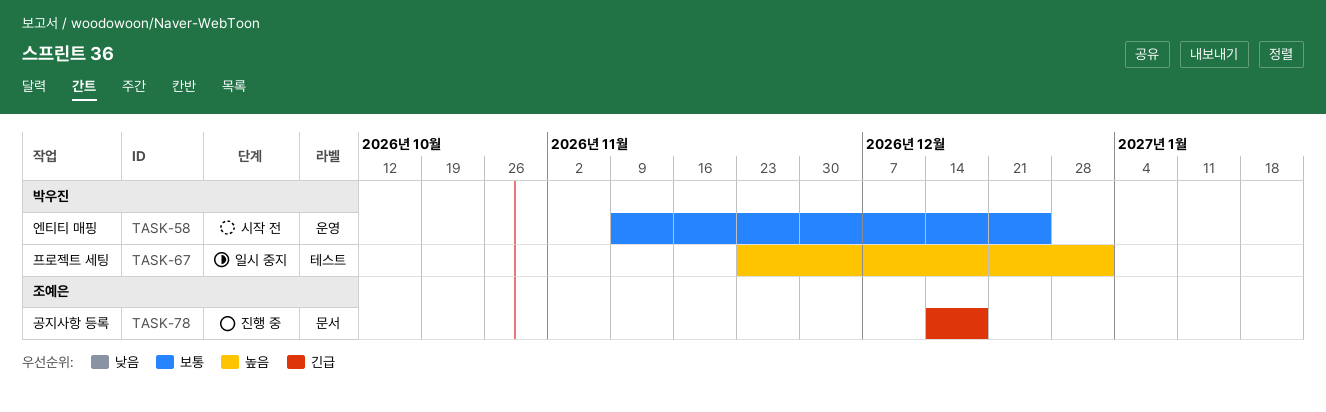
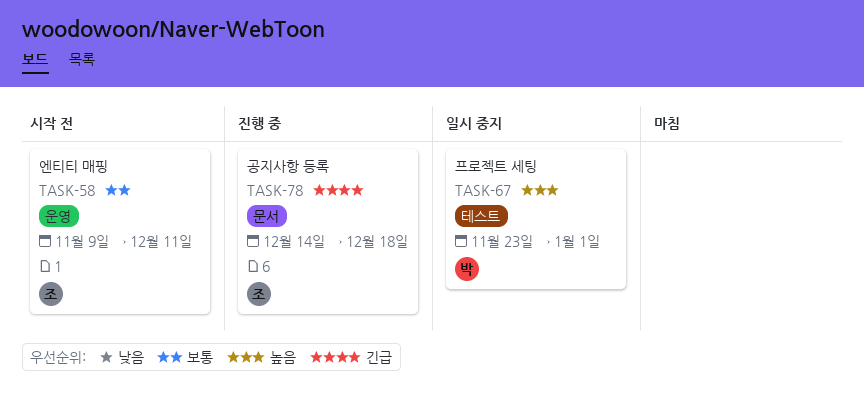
TASK-58, owner: 박우진 -> 조예은
TASK-58, due: Dec 25 -> Dec 11

